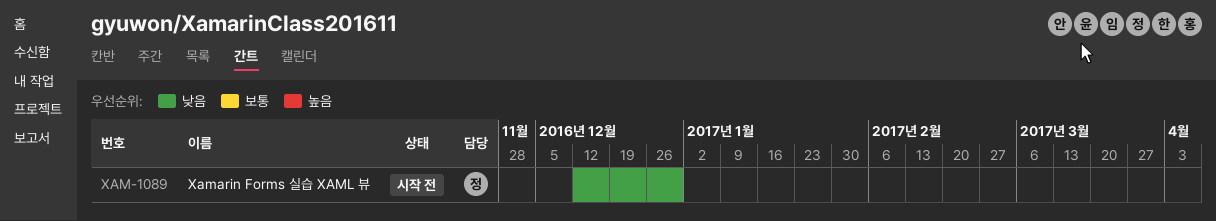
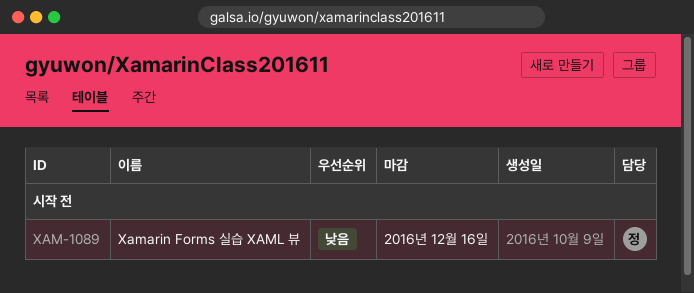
XAM-1089, due: Dec 30 -> Dec 16

